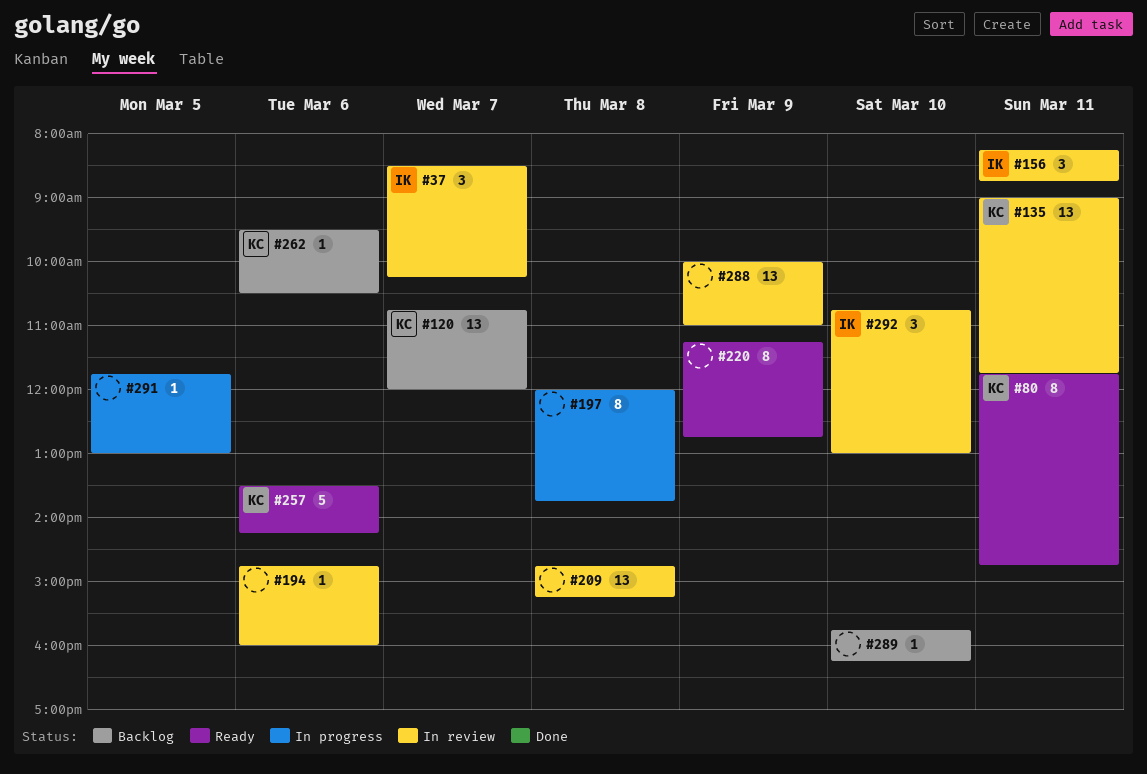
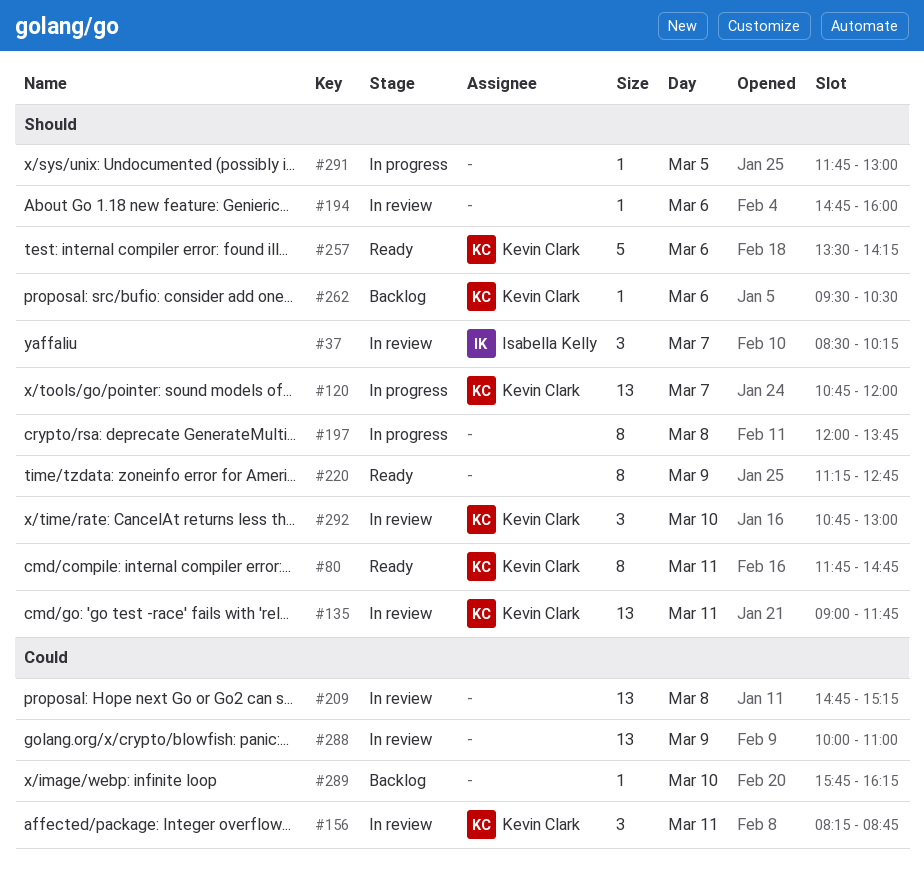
#120, status: Backlog -> In progress
#156, owner: Isabella Kelly -> Kevin Clark
#292, owner: Isabella Kelly -> Kevin Clark

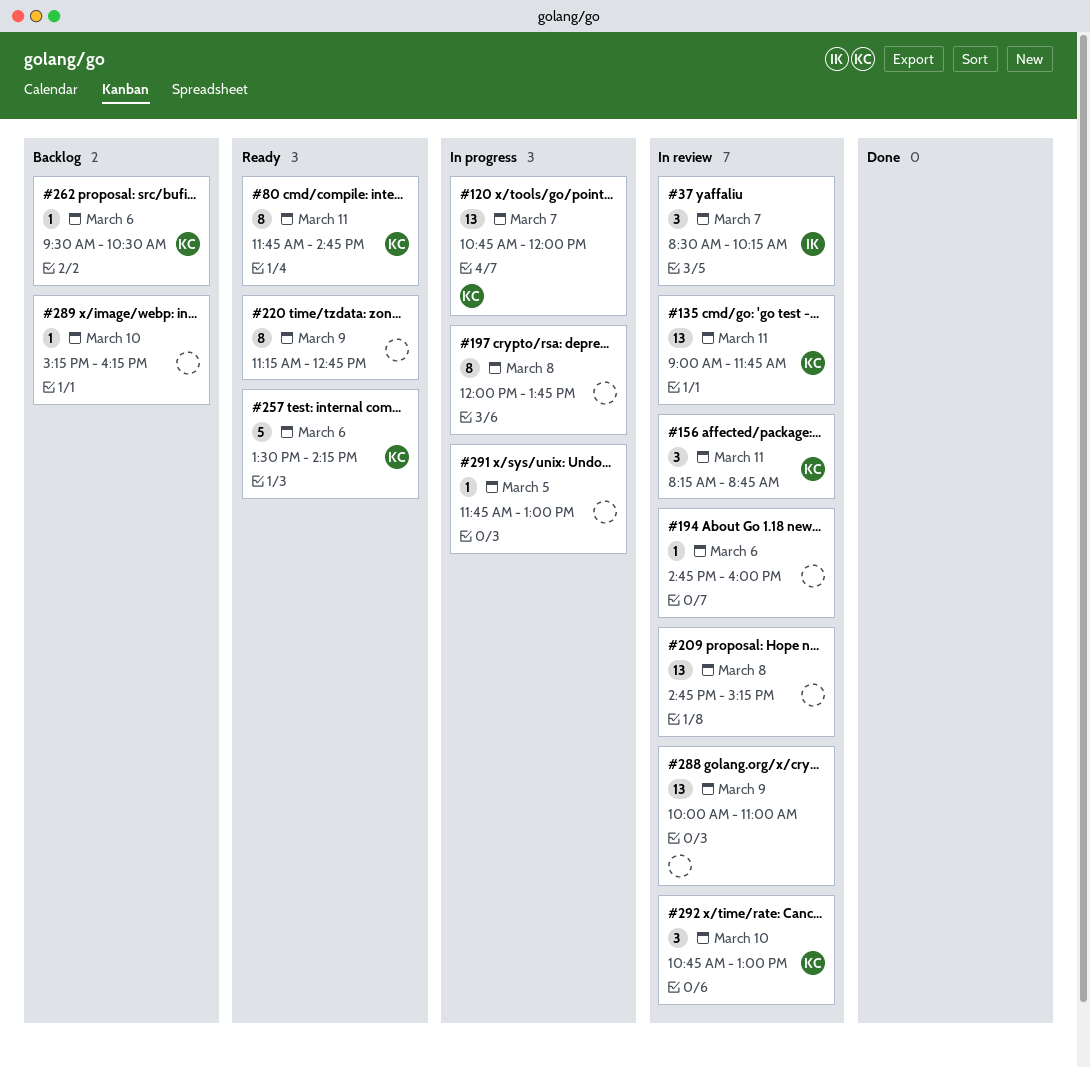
#289, begins: 15:45 -> 15:15

